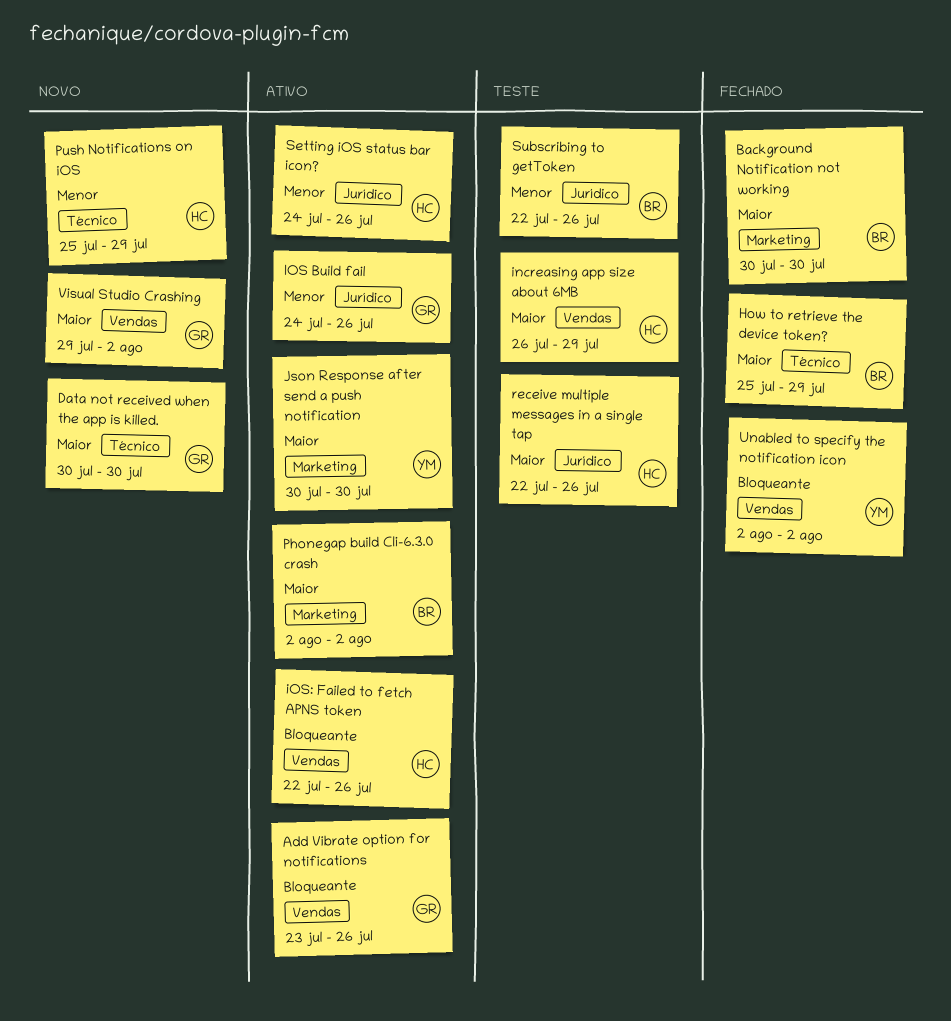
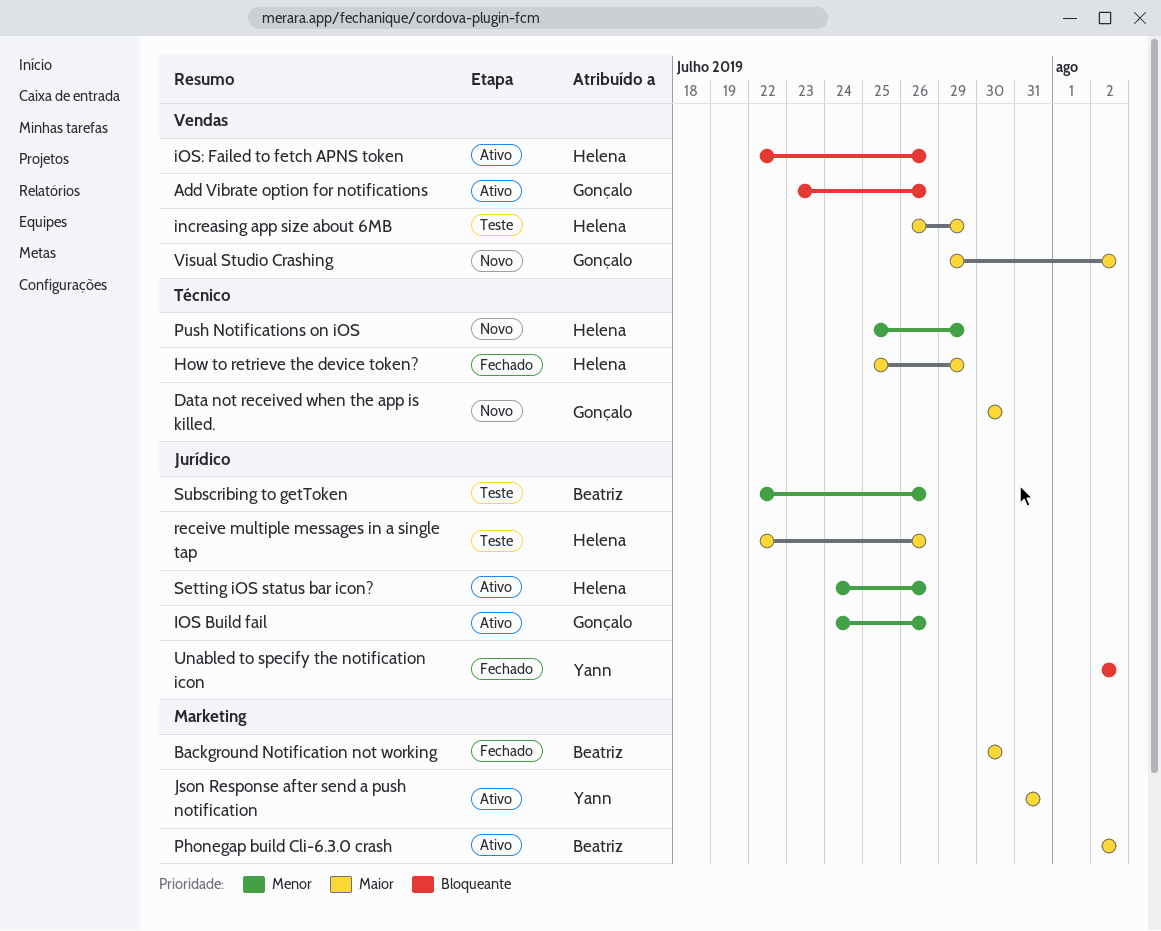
How to retrieve the device token?, owner: Beatriz -> Helena
Json Response after send a push notification, start: Jul 30 -> Jul 31
Json Response after send a push notification, due: Jul 30 -> Jul 31
Unabled to specify the notification icon, label: Vendas -> Jurídico

